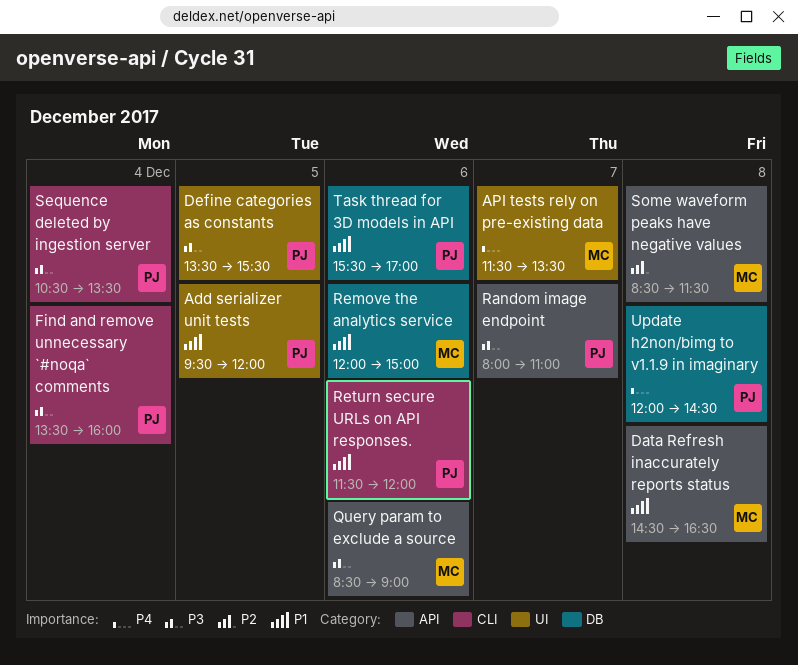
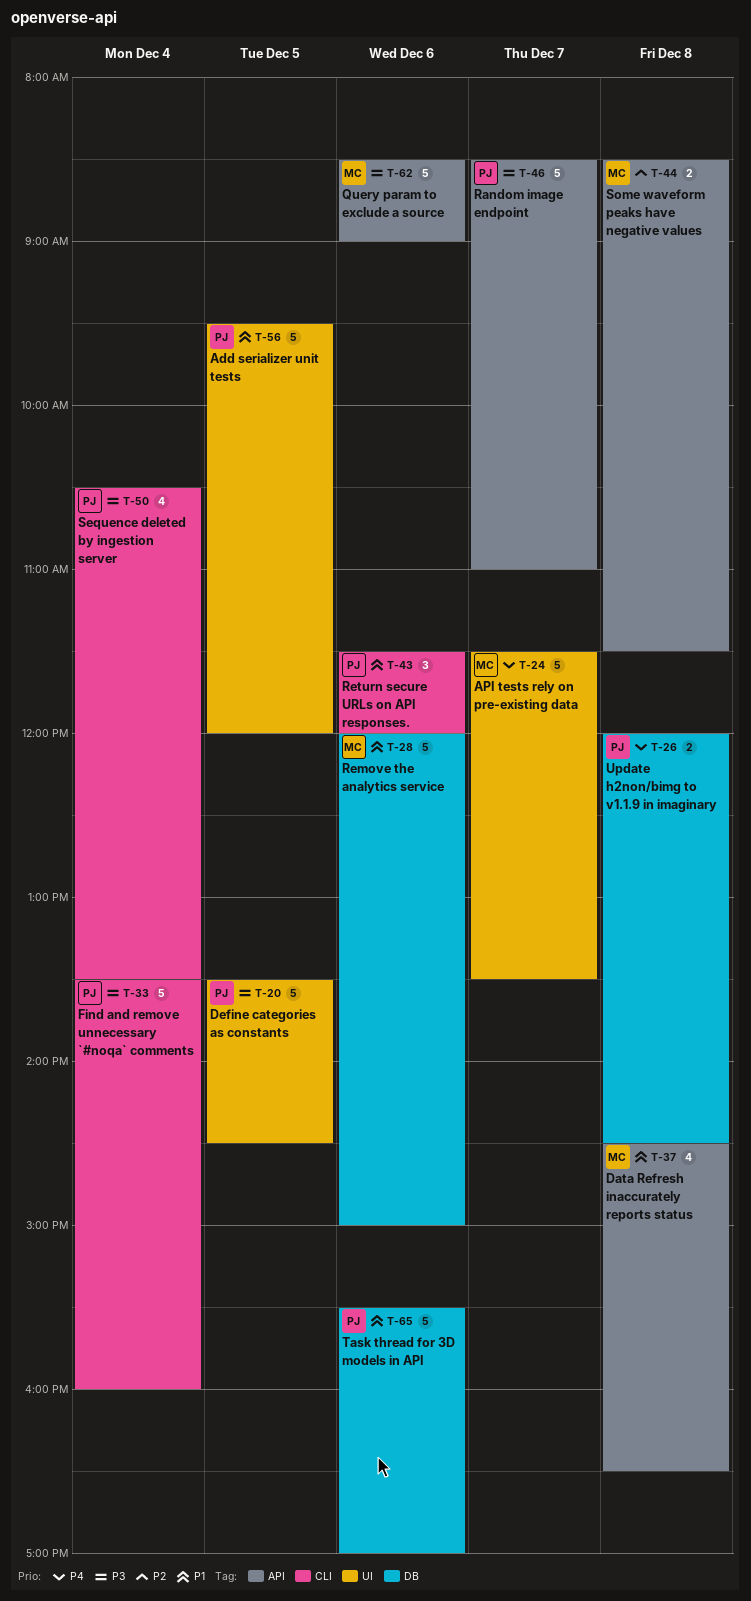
Define categories as constants, ends: 15:30 -> 14:30
Random image endpoint, begins: 08:00 -> 08:30

